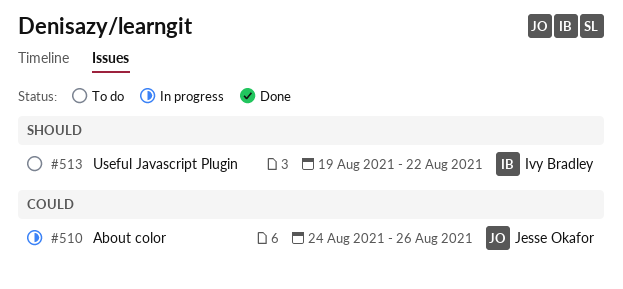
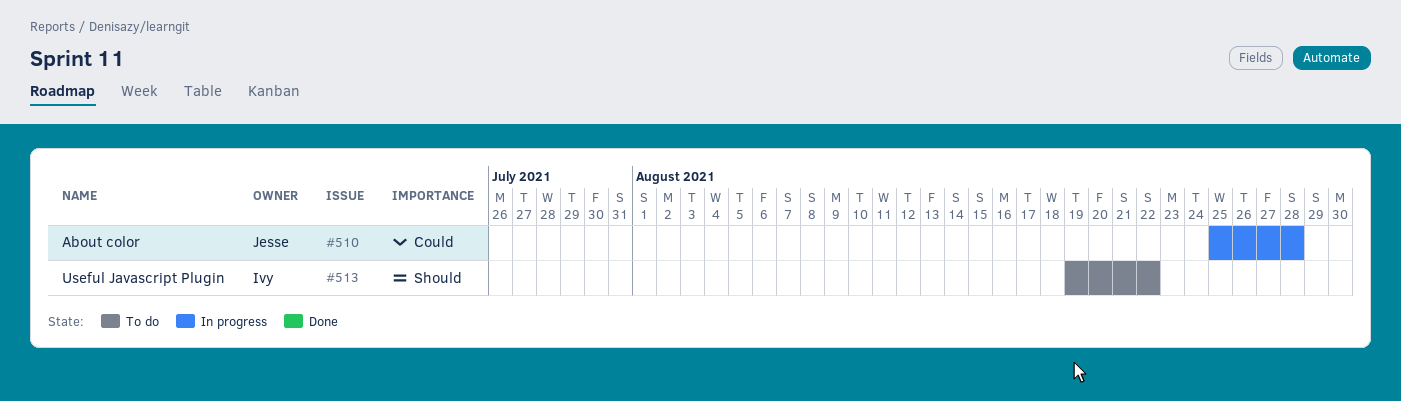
#510, start: Aug 24 -> Aug 25
#510, due: Aug 26 -> Aug 28

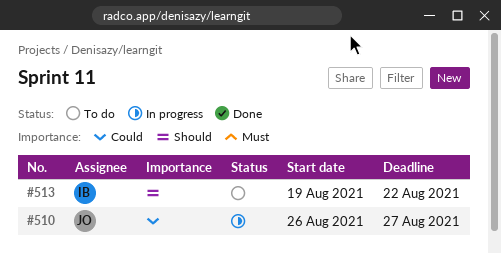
#510, start: Aug 25 -> Aug 26
#510, due: Aug 28 -> Aug 27

